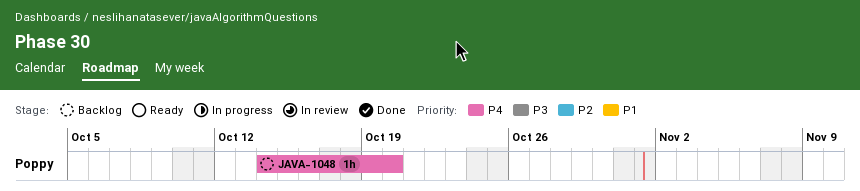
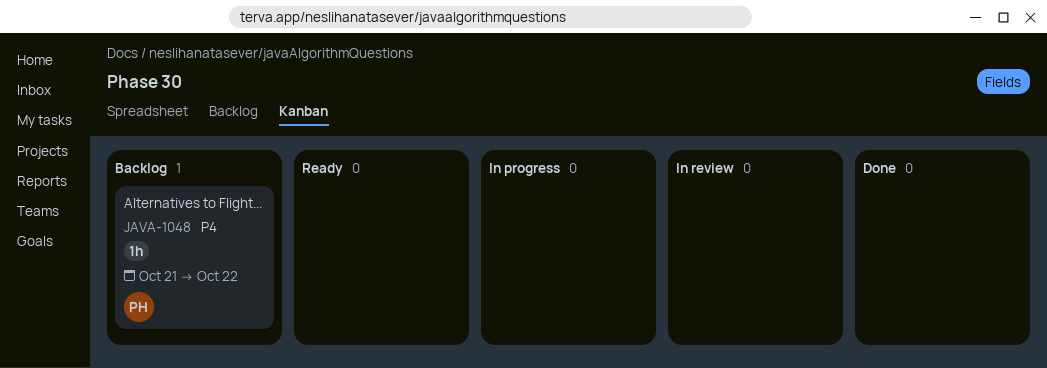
JAVA-1048, start: Oct 14 -> Oct 21
JAVA-1048, due: Oct 20 -> Oct 22

